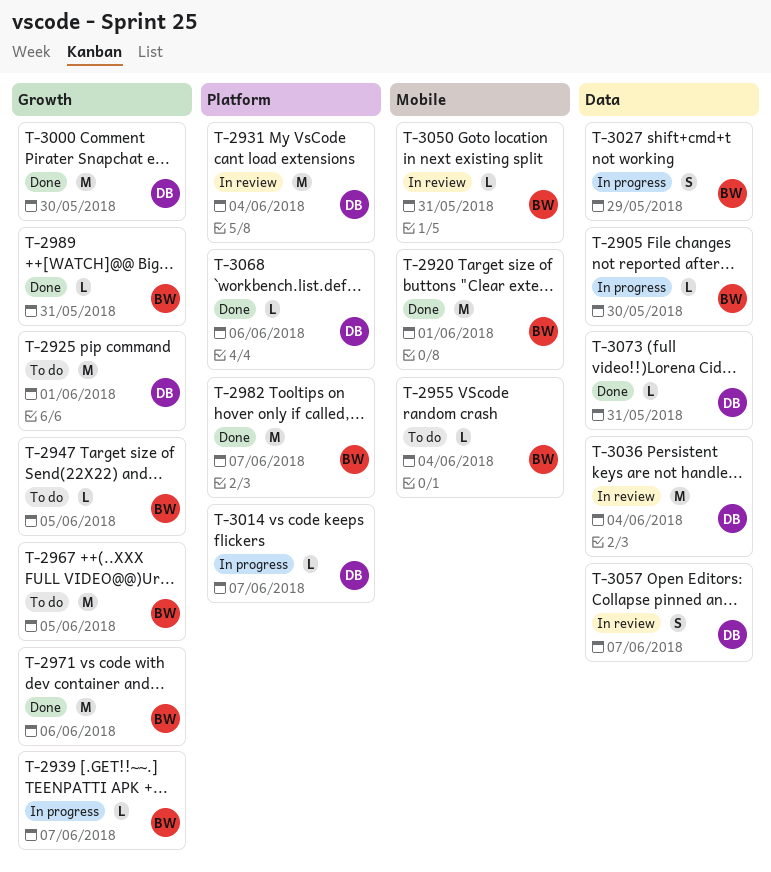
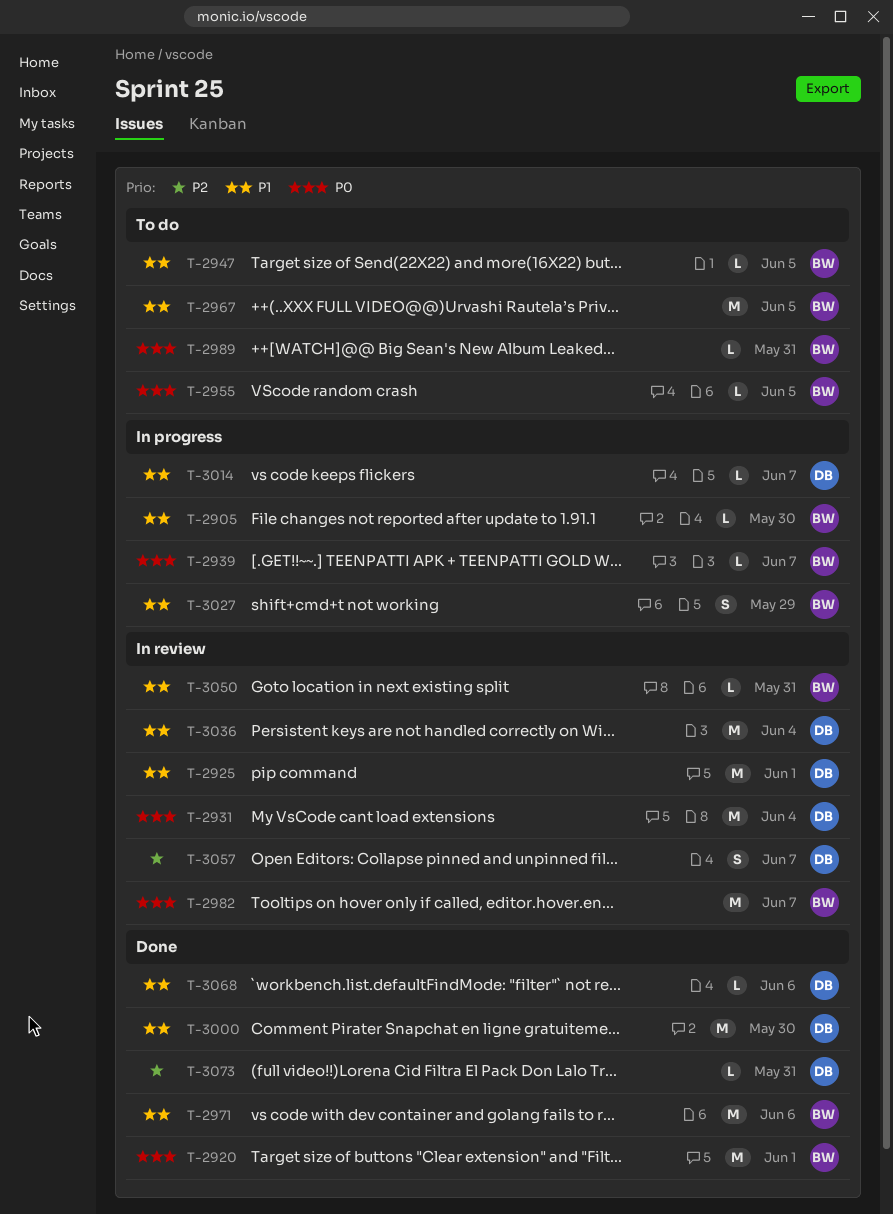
T-2925, status: To do -> In review
T-2955, due: Jun 4 -> Jun 5
T-2982, status: Done -> In review
T-2989, status: Done -> To do

